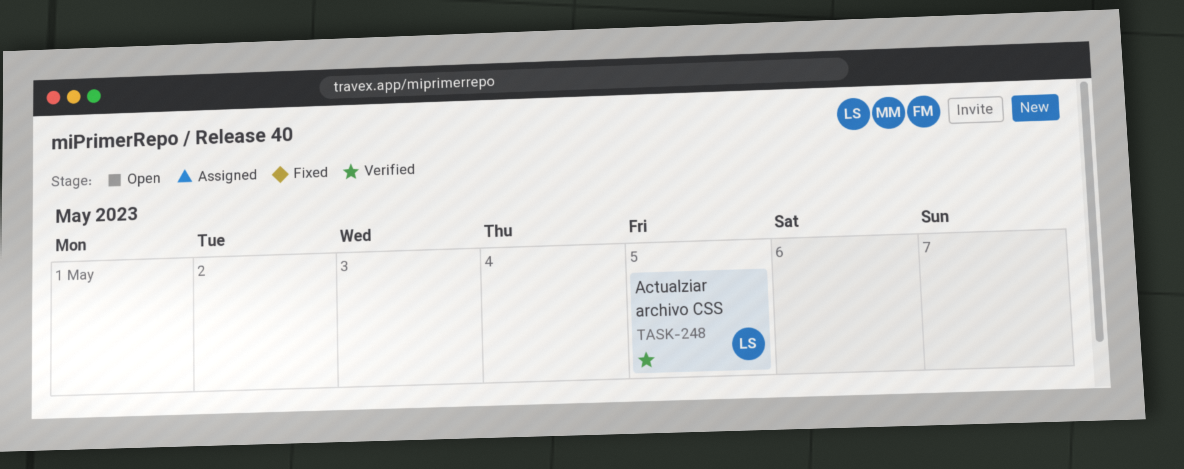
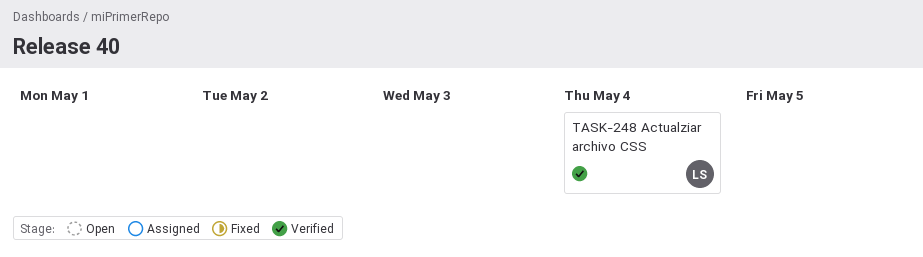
TASK-248, due: May 5 -> May 4

